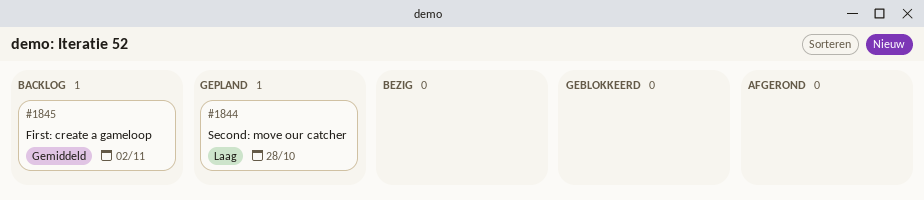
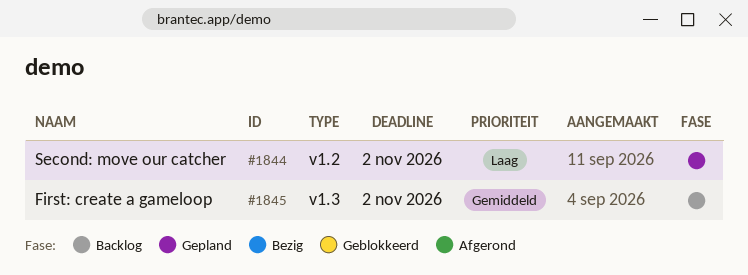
#1844, due: Oct 28 -> Nov 2

